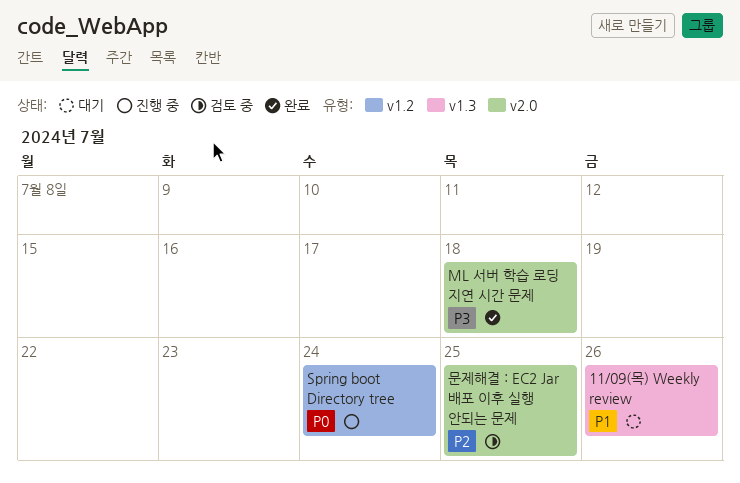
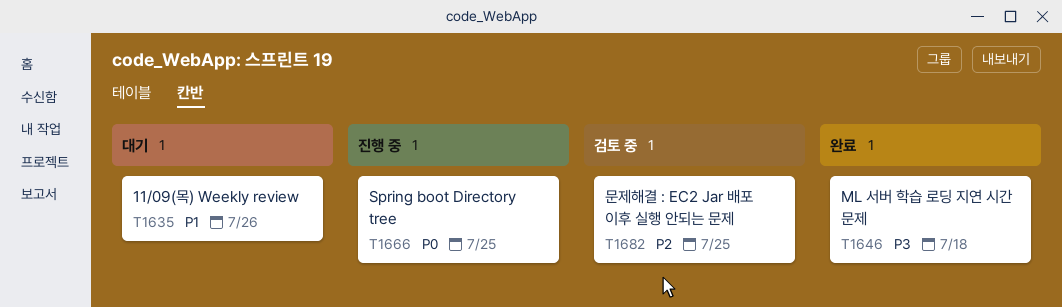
Spring boot Directory tree, due: Jul 24 -> Jul 25

